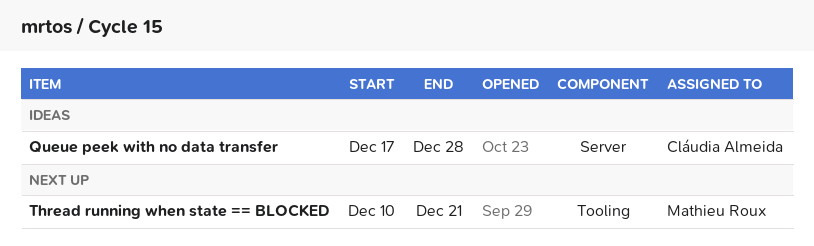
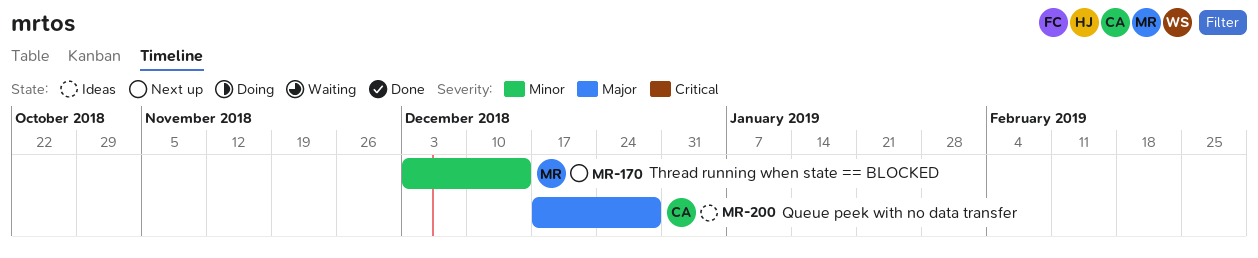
Thread running when state == BLOCKED, start: Dec 10 -> Dec 3
Thread running when state == BLOCKED, due: Dec 21 -> Dec 14

